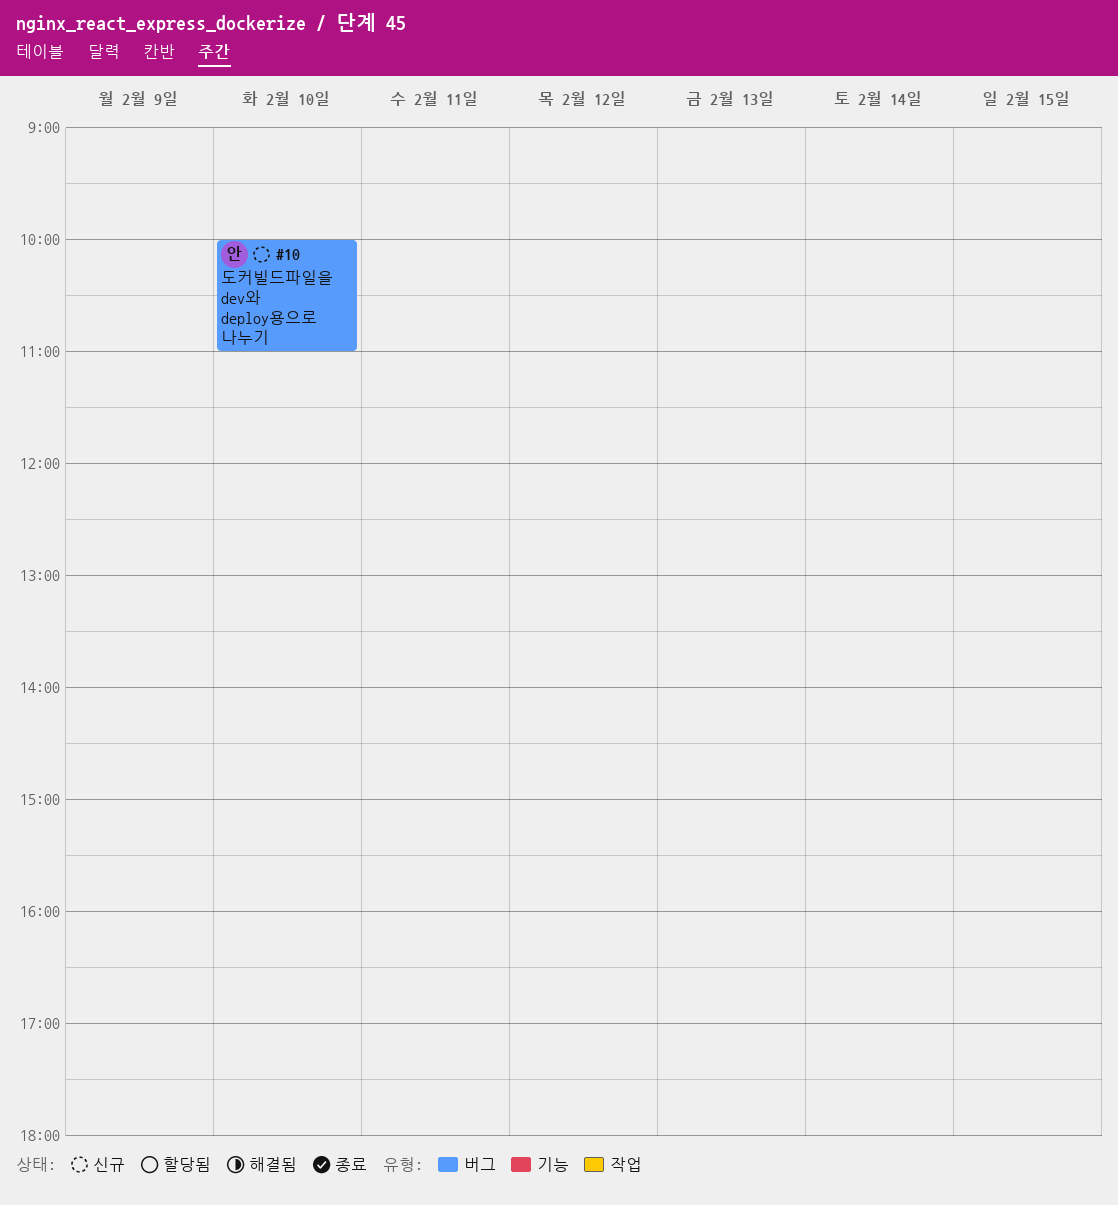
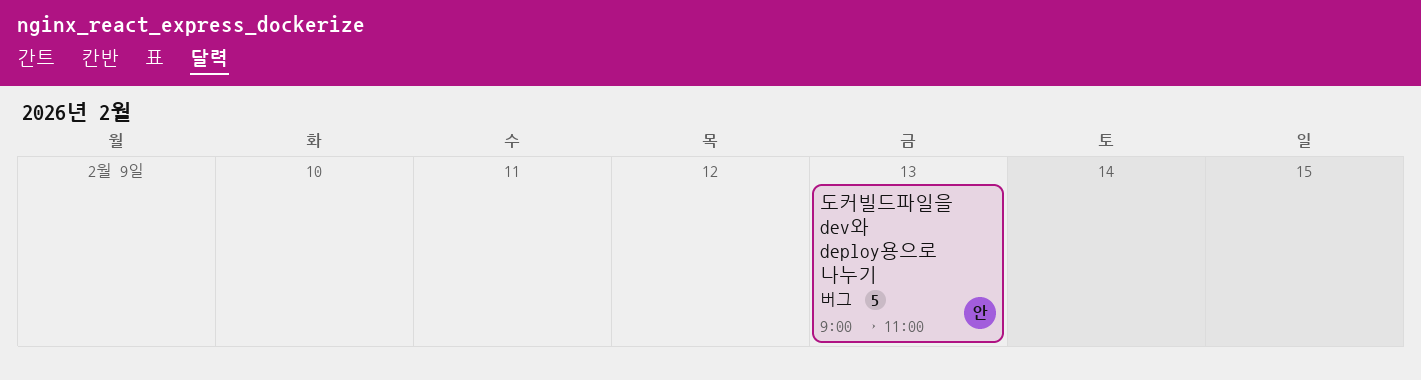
도커빌드파일을 dev와 deploy용으로 나누기, day: Feb 10 -> Feb 13
도커빌드파일을 dev와 deploy용으로 나누기, begins: 10:00 -> 09:00

